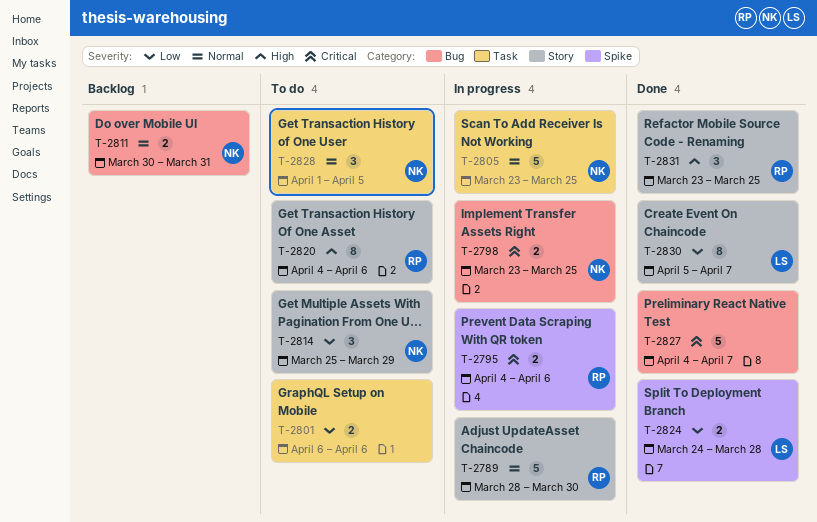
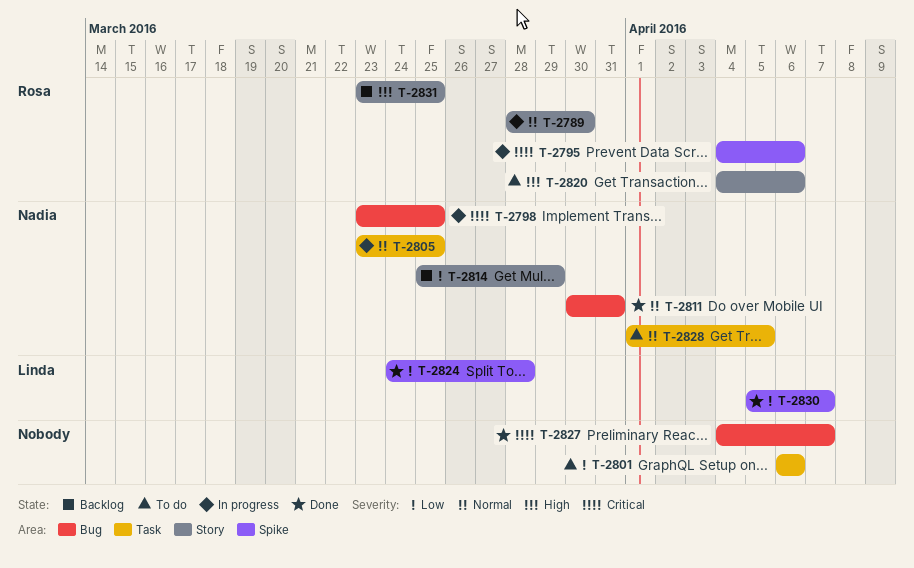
T-2811, status: Backlog -> Done
T-2814, status: To do -> Backlog
T-2830, label: Story -> Spike
T-2831, status: Done -> Backlog

